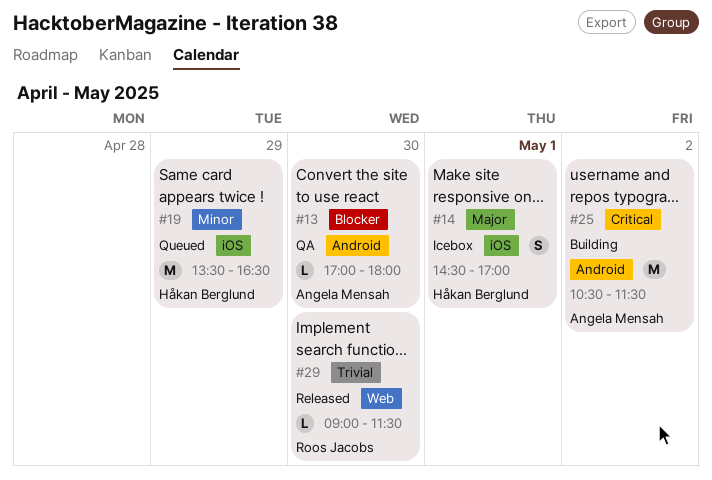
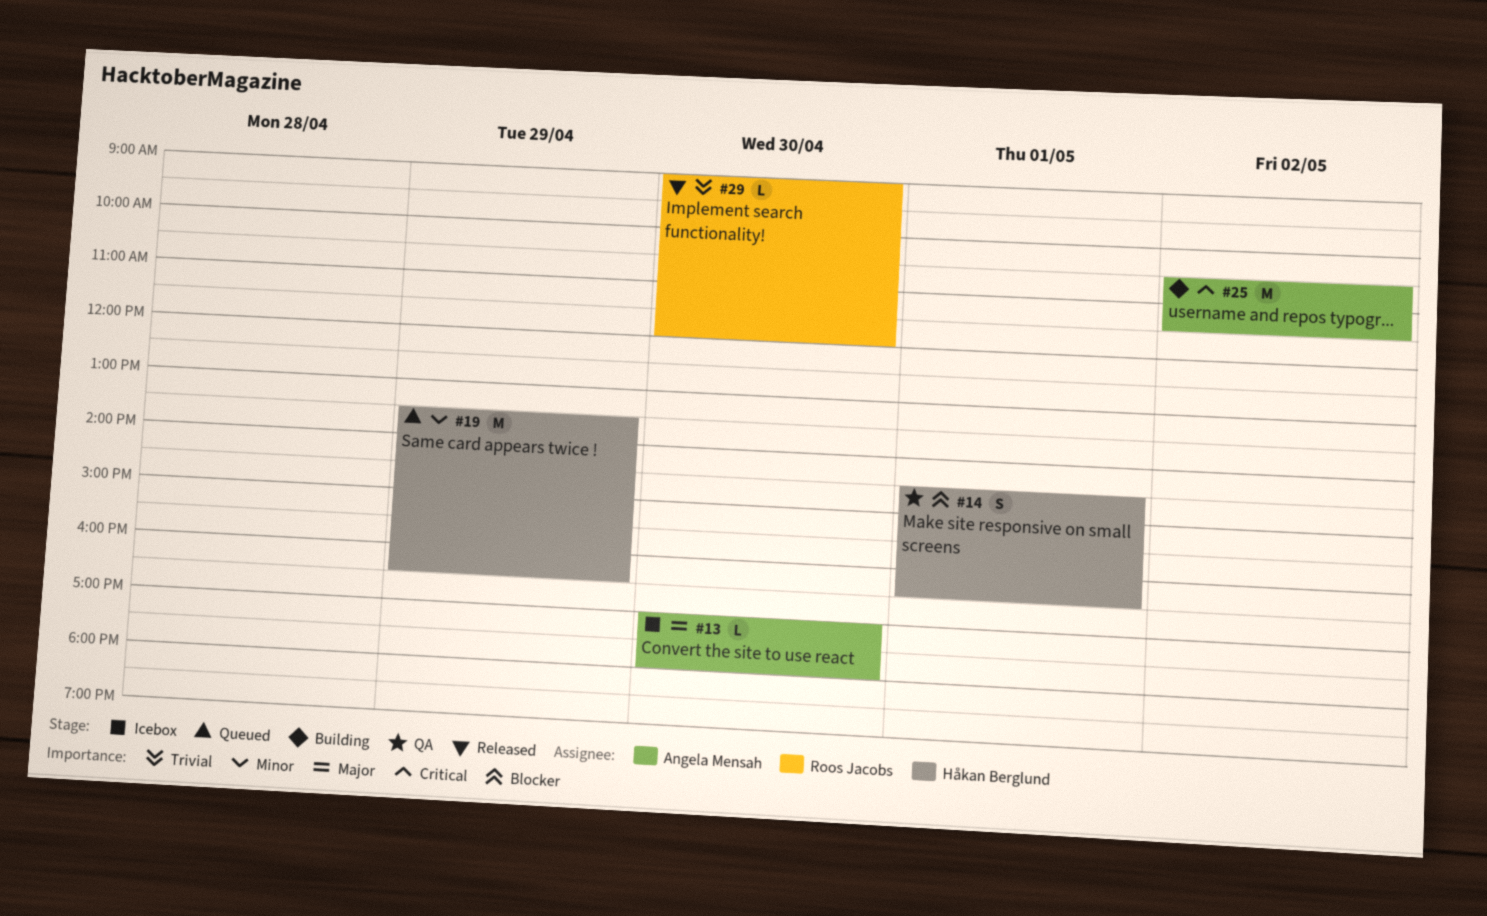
#13, status: QA -> Icebox
#13, priority: Blocker -> Major
#14, status: Icebox -> QA
#14, priority: Major -> Blocker
#14, ends: 17:00 -> 16:30
#29, ends: 11:30 -> 12:00

